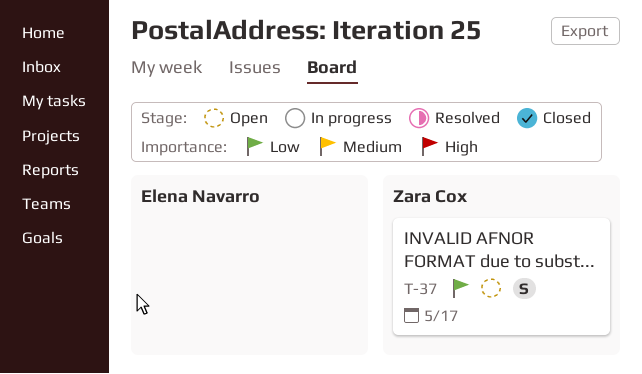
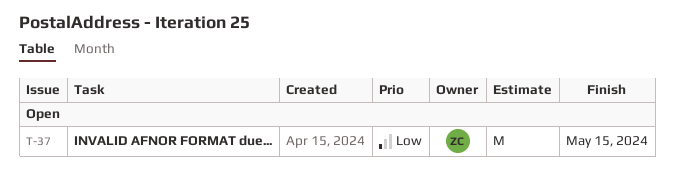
T-37, estimate: S -> M
T-37, due: May 17 -> May 15

